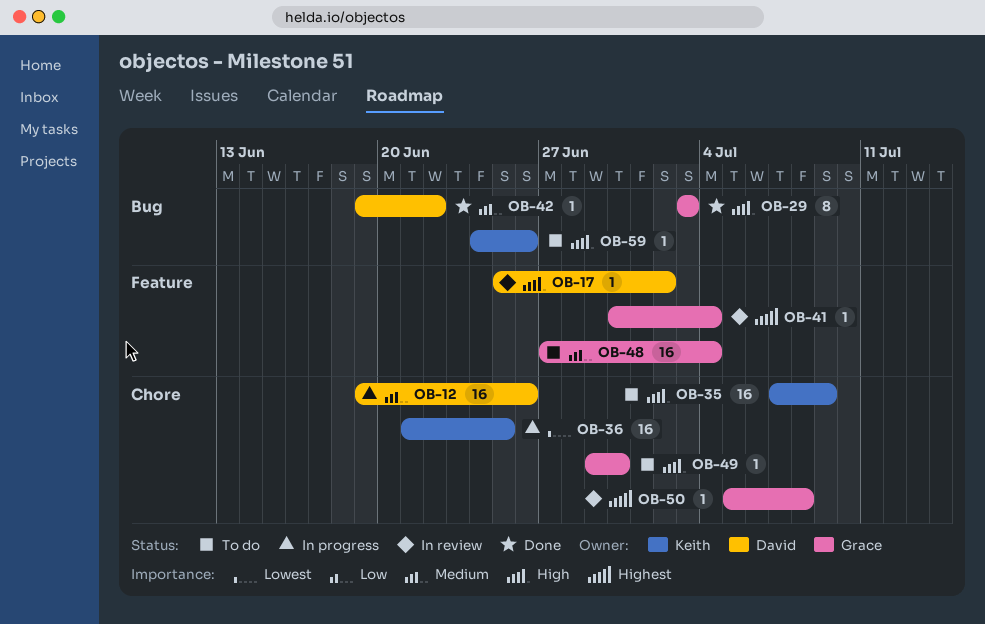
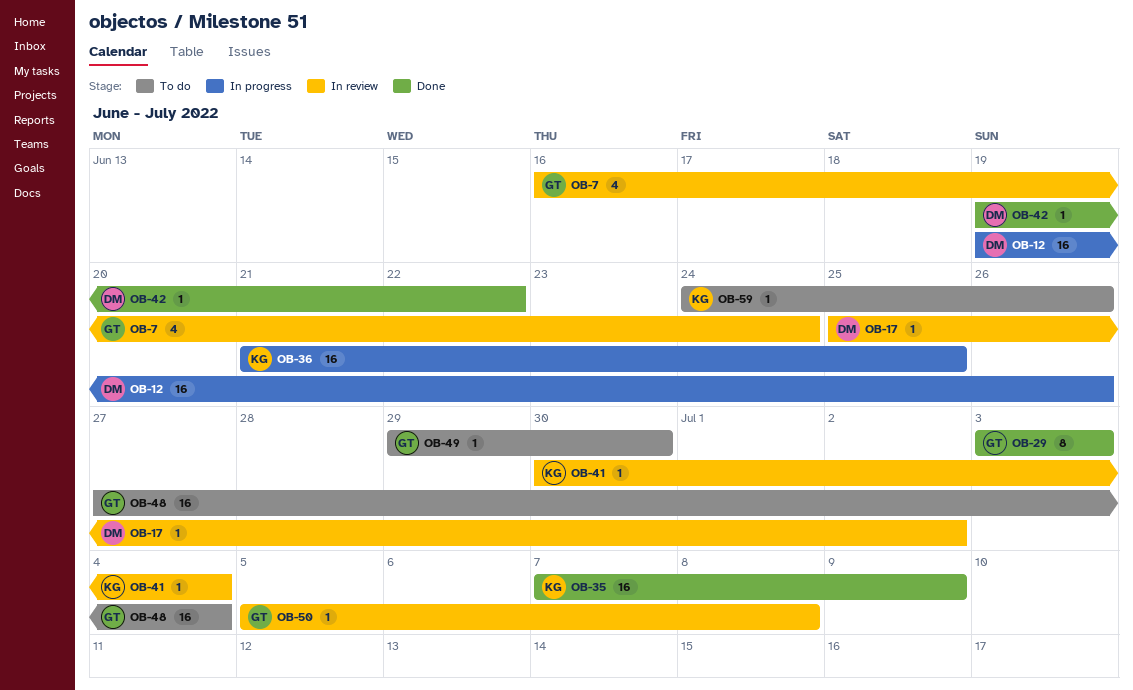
OB-7: none -> present
OB-35, status: To do -> Done
OB-41, owner: Grace -> Keith

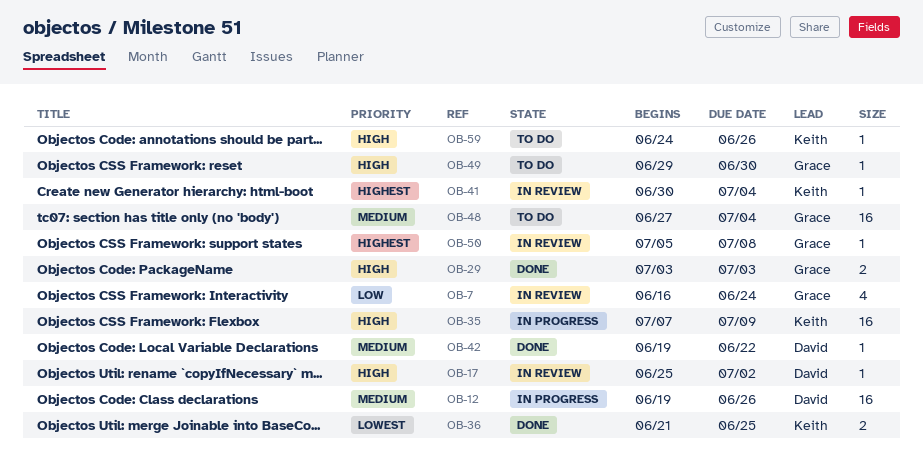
OB-29, estimate: 8 -> 2
OB-35, status: Done -> In progress
OB-36, status: In progress -> Done
OB-36, estimate: 16 -> 2

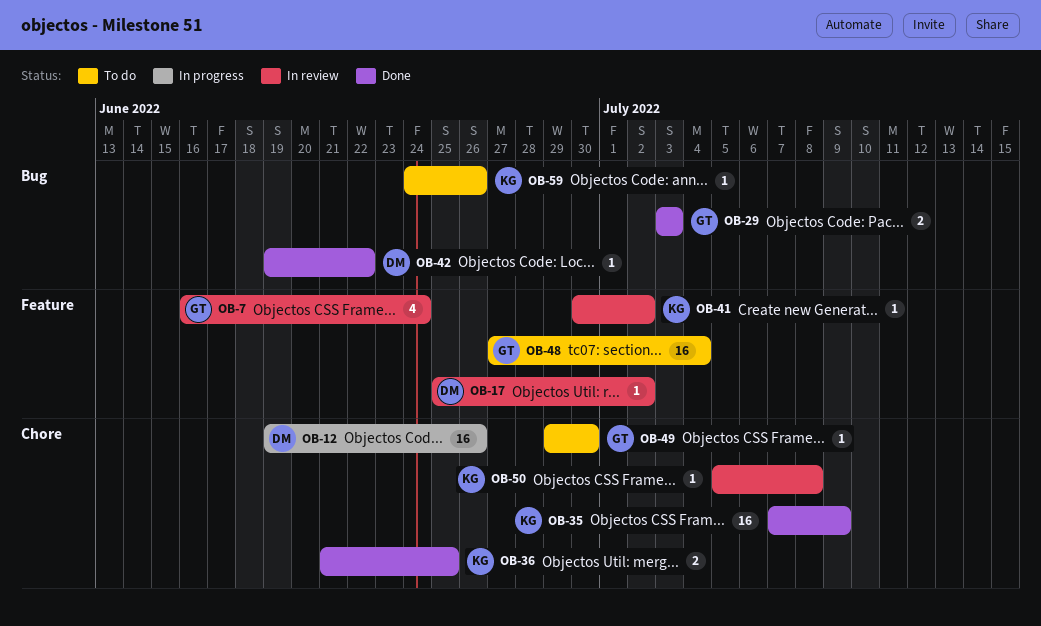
OB-35, status: In progress -> Done
OB-41, due: Jul 4 -> Jul 2
OB-50, owner: Grace -> Keith

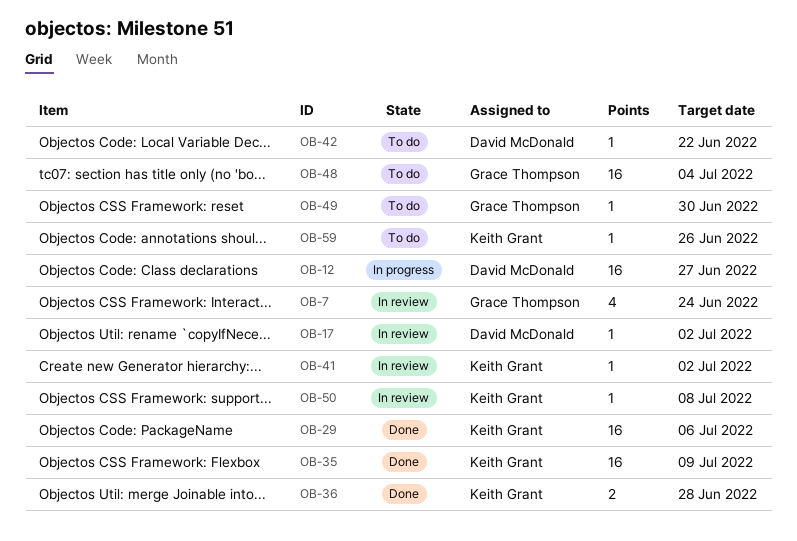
OB-12, due: Jun 26 -> Jun 27
OB-29, owner: Grace Thompson -> Keith Grant
OB-29, estimate: 2 -> 16
OB-29, due: Jul 3 -> Jul 6
OB-36, due: Jun 25 -> Jun 28
OB-42, status: Done -> To do

